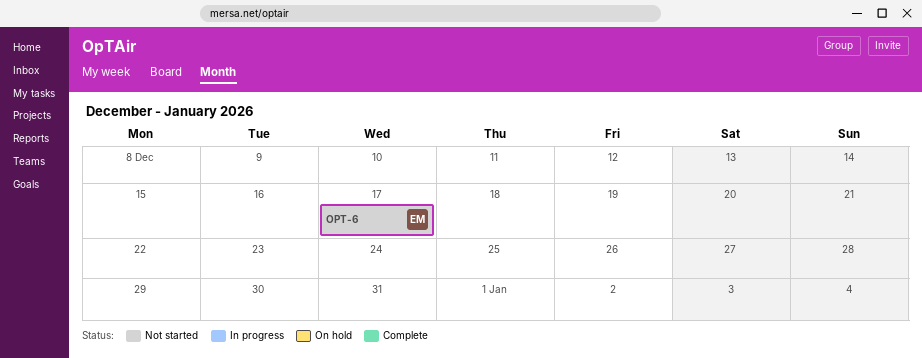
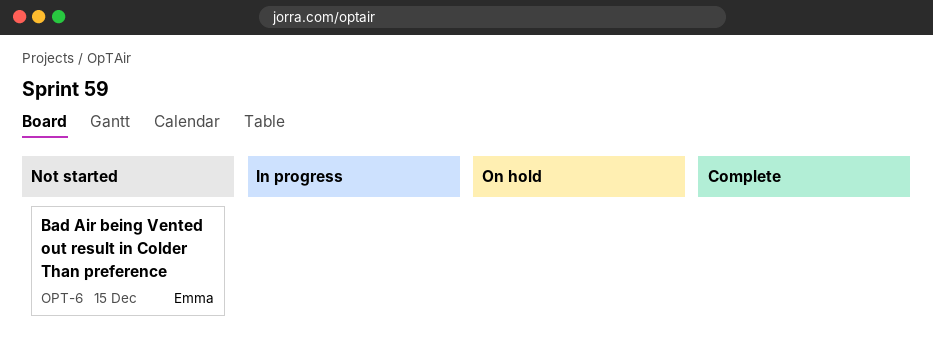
OPT-6, due: Dec 17 -> Dec 15

